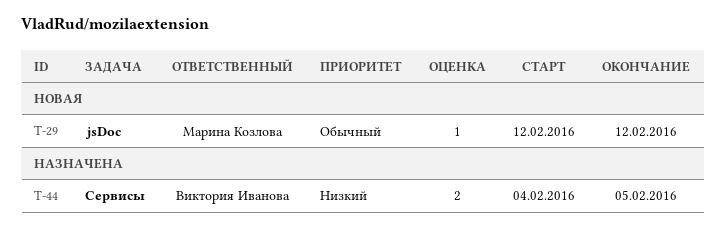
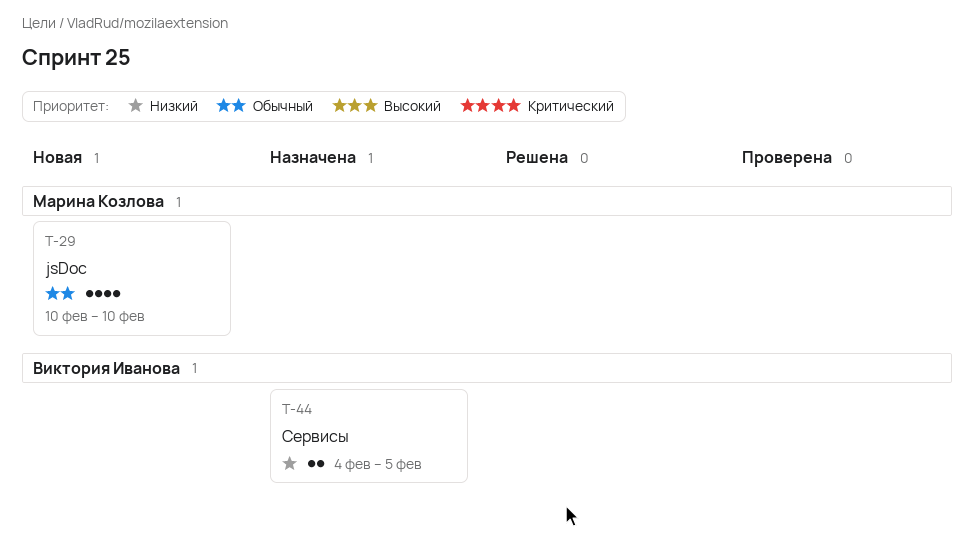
T-29, estimate: 1 -> 4
T-29, start: Feb 12 -> Feb 10
T-29, due: Feb 12 -> Feb 10

